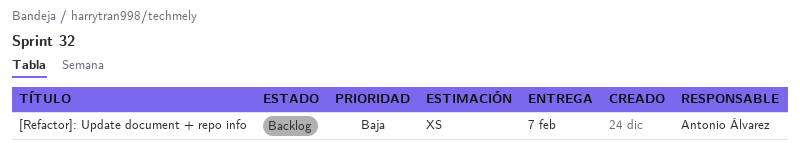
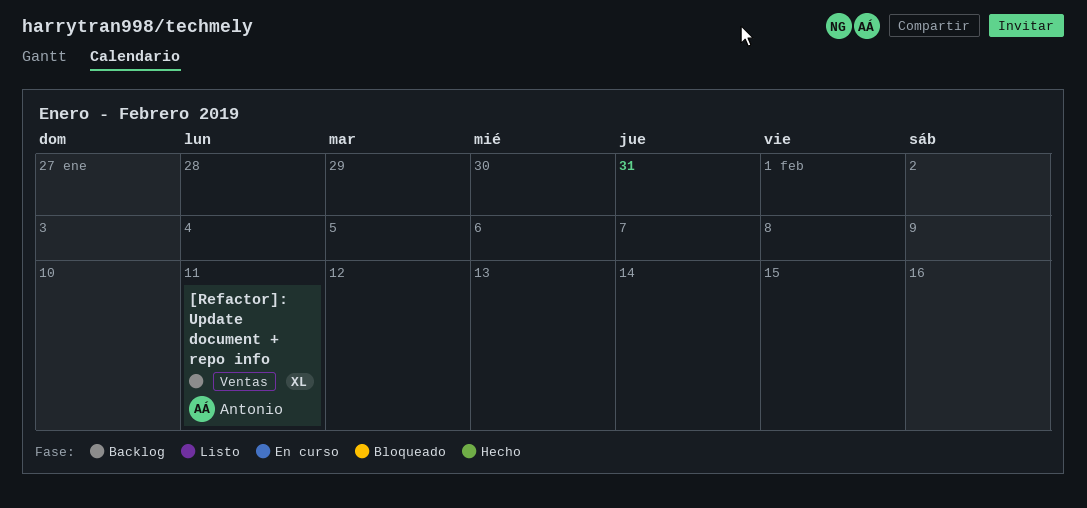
[Refactor]: Update document + repo info, estimate: XS -> XL
[Refactor]: Update document + repo info, due: Feb 7 -> Feb 11

